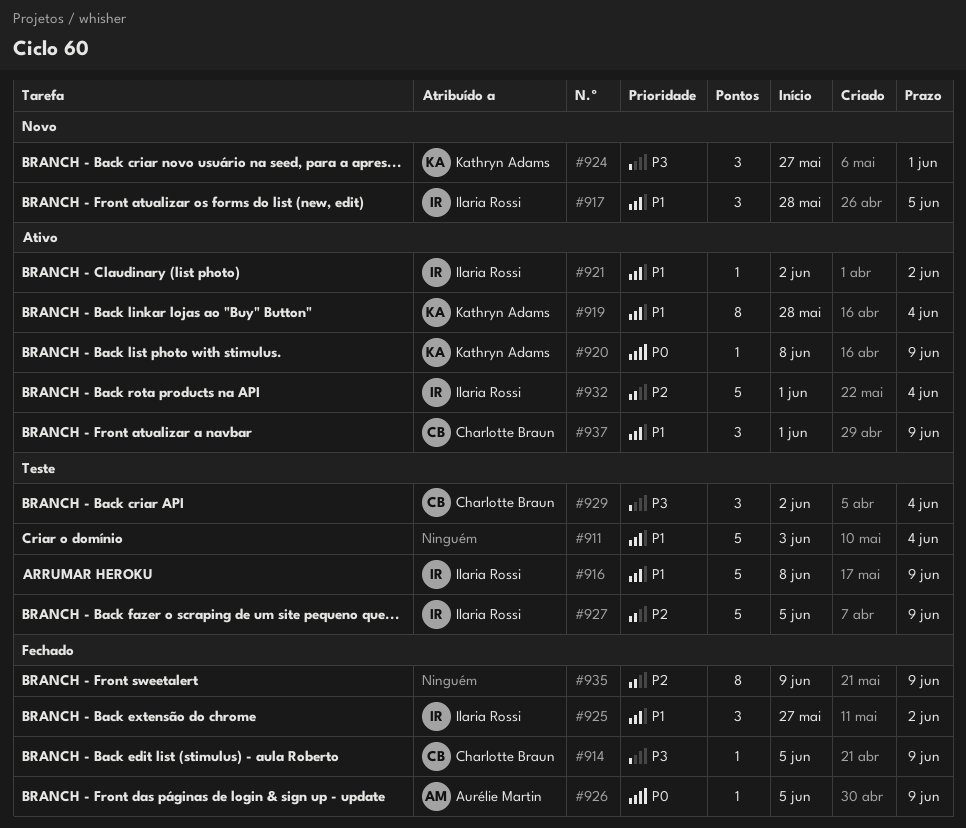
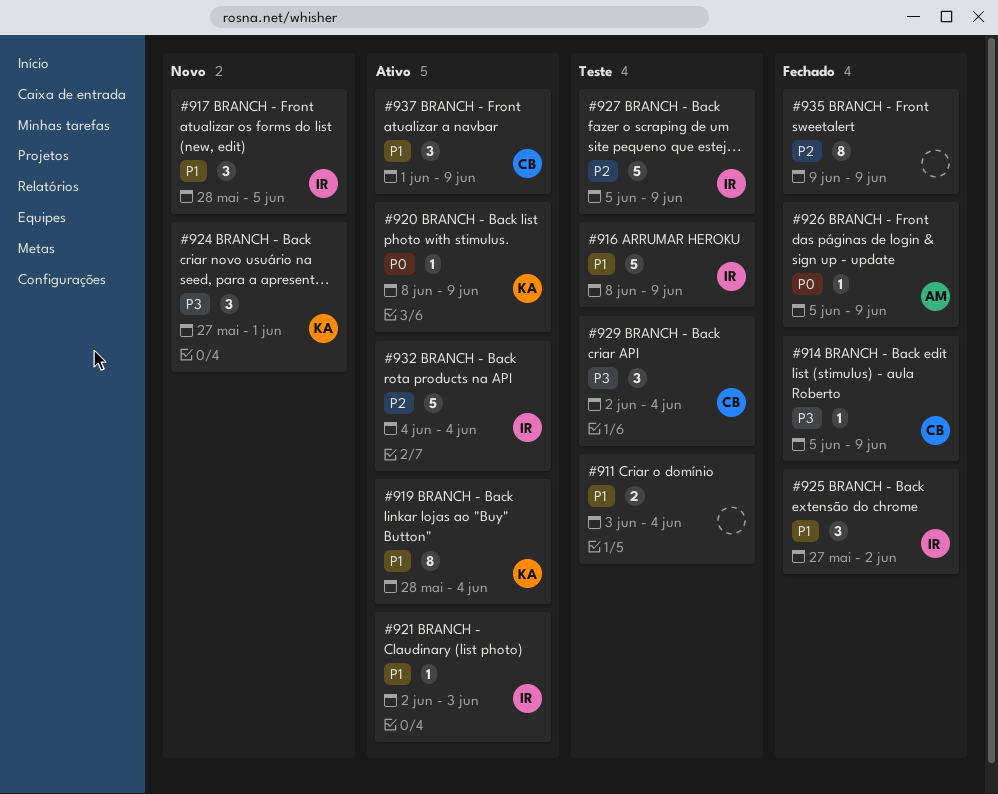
#911, estimate: 5 -> 2
#921, due: Jun 2 -> Jun 3
#932, start: Jun 1 -> Jun 4

